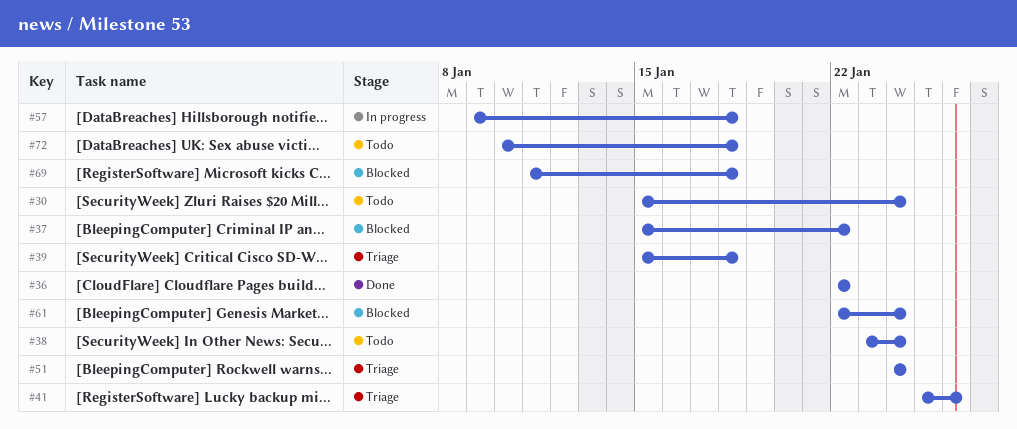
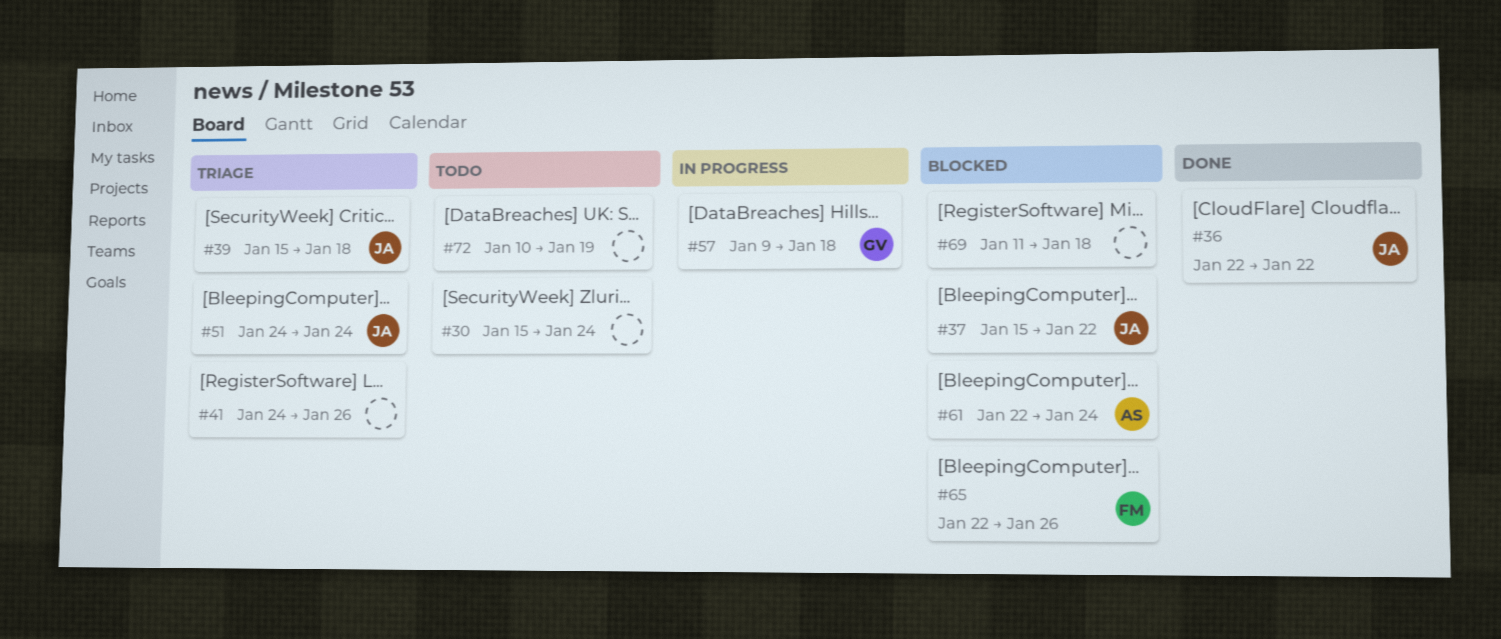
#38: present -> none
#41, start: Jan 25 -> Jan 24
#65: none -> present
#72, due: Jan 18 -> Jan 19

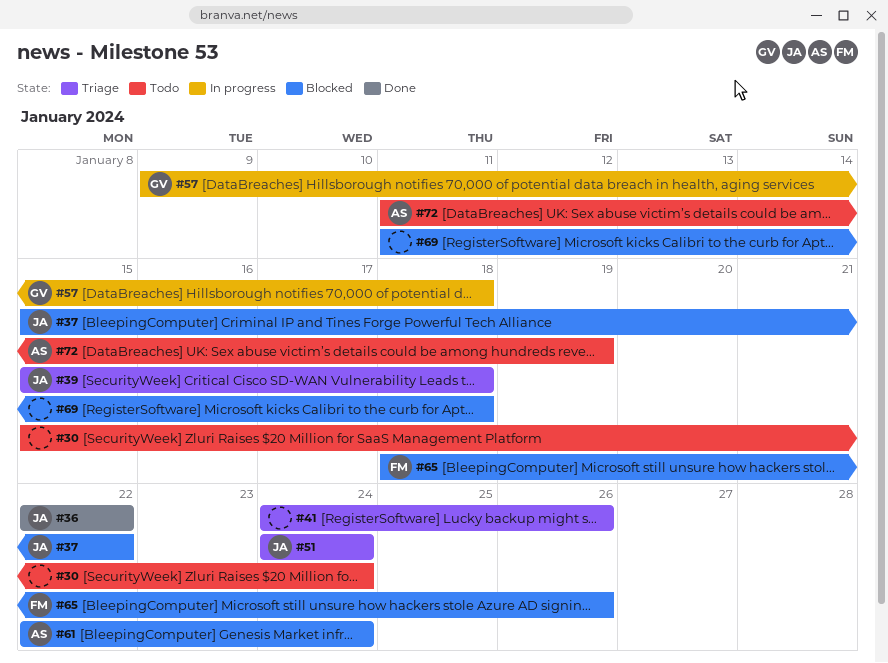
#65, start: Jan 22 -> Jan 18
#72, owner: none -> AS
#72, start: Jan 10 -> Jan 11

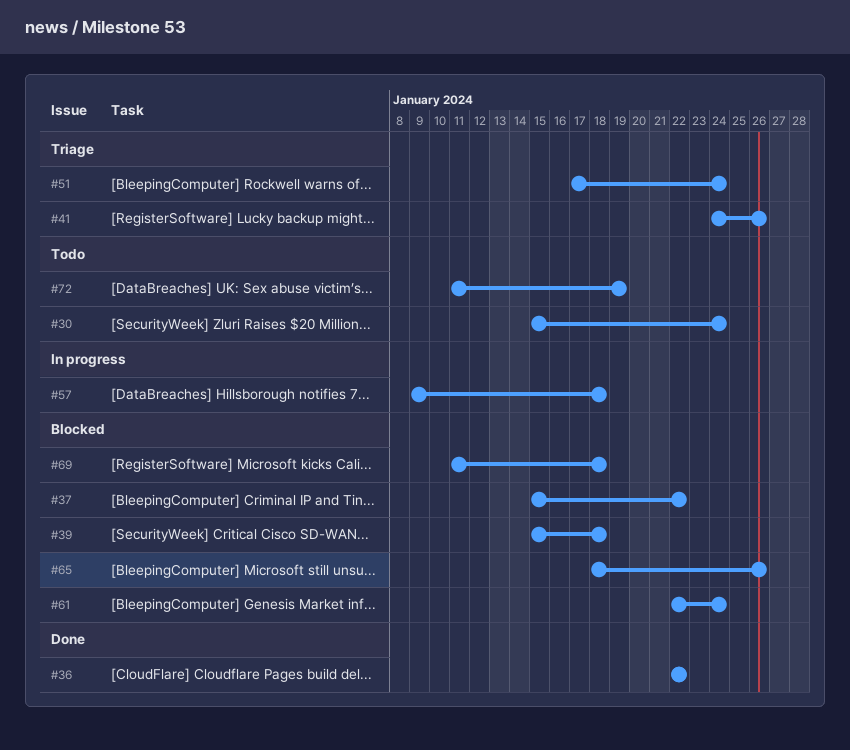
#39, status: Triage -> Blocked
#51, start: Jan 24 -> Jan 17

